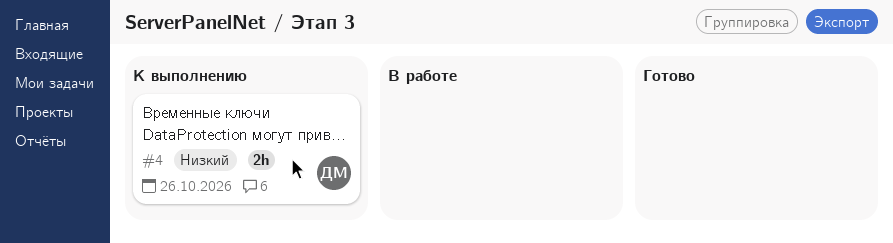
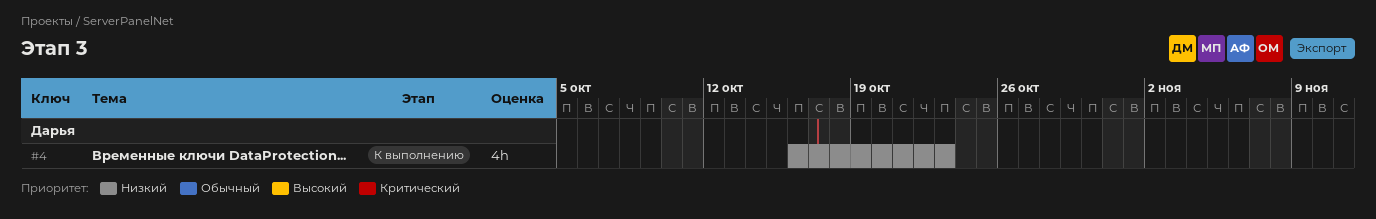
#4, estimate: 2h -> 4h
#4, due: Oct 26 -> Oct 23

